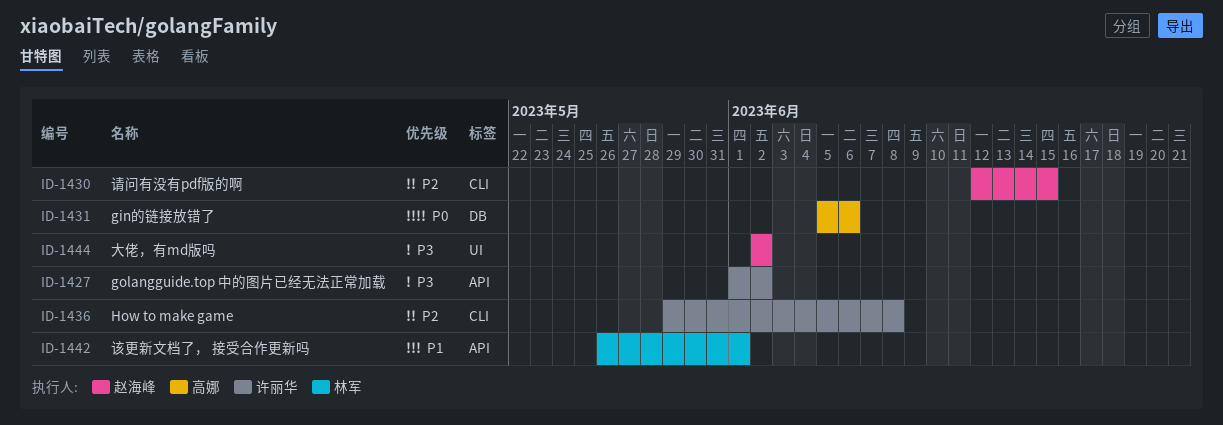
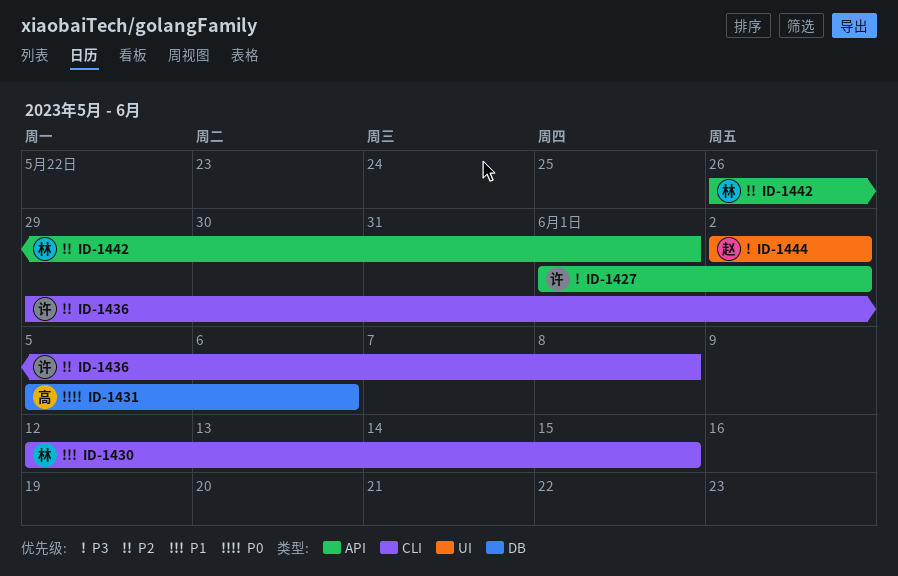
ID-1430, owner: 赵海峰 -> 林军
ID-1430, priority: P2 -> P1
ID-1442, priority: P1 -> P2

